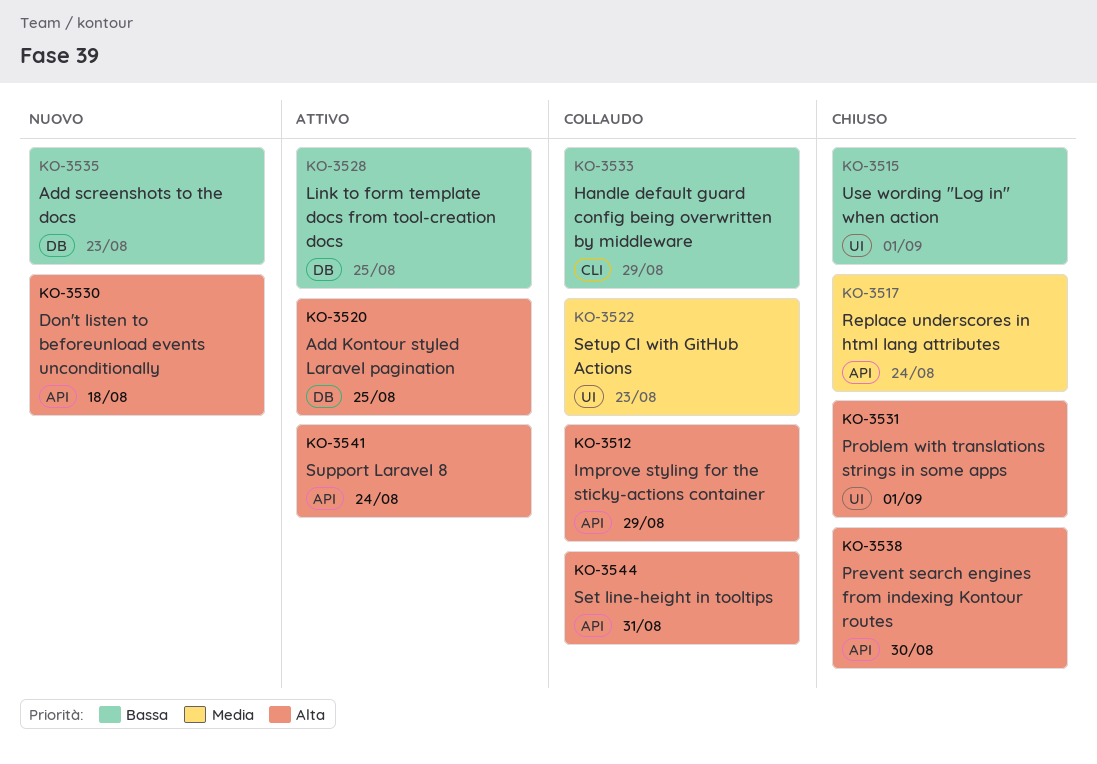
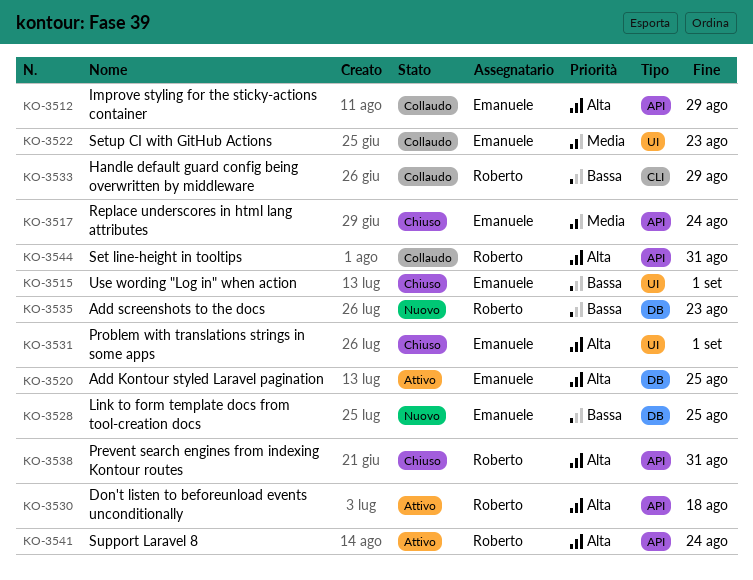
KO-3528, status: Attivo -> Nuovo
KO-3530, status: Nuovo -> Attivo
KO-3538, due: Aug 30 -> Aug 31

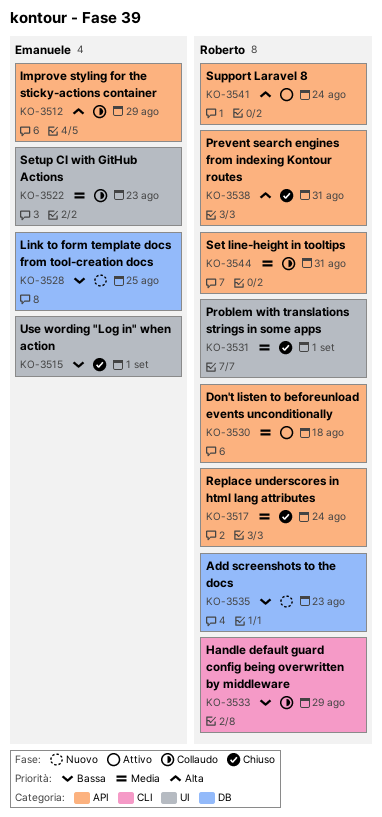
KO-3517, owner: Emanuele -> Roberto
KO-3520: present -> none
KO-3530, priority: Alta -> Media
KO-3531, owner: Emanuele -> Roberto
KO-3531, priority: Alta -> Media
KO-3544, priority: Alta -> Media

